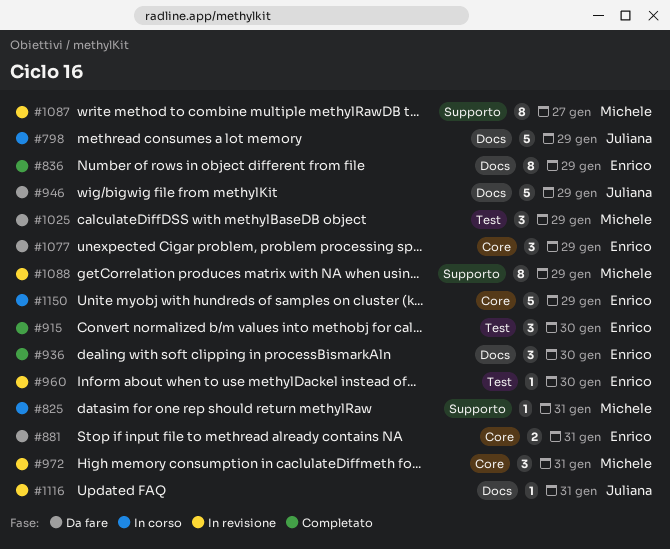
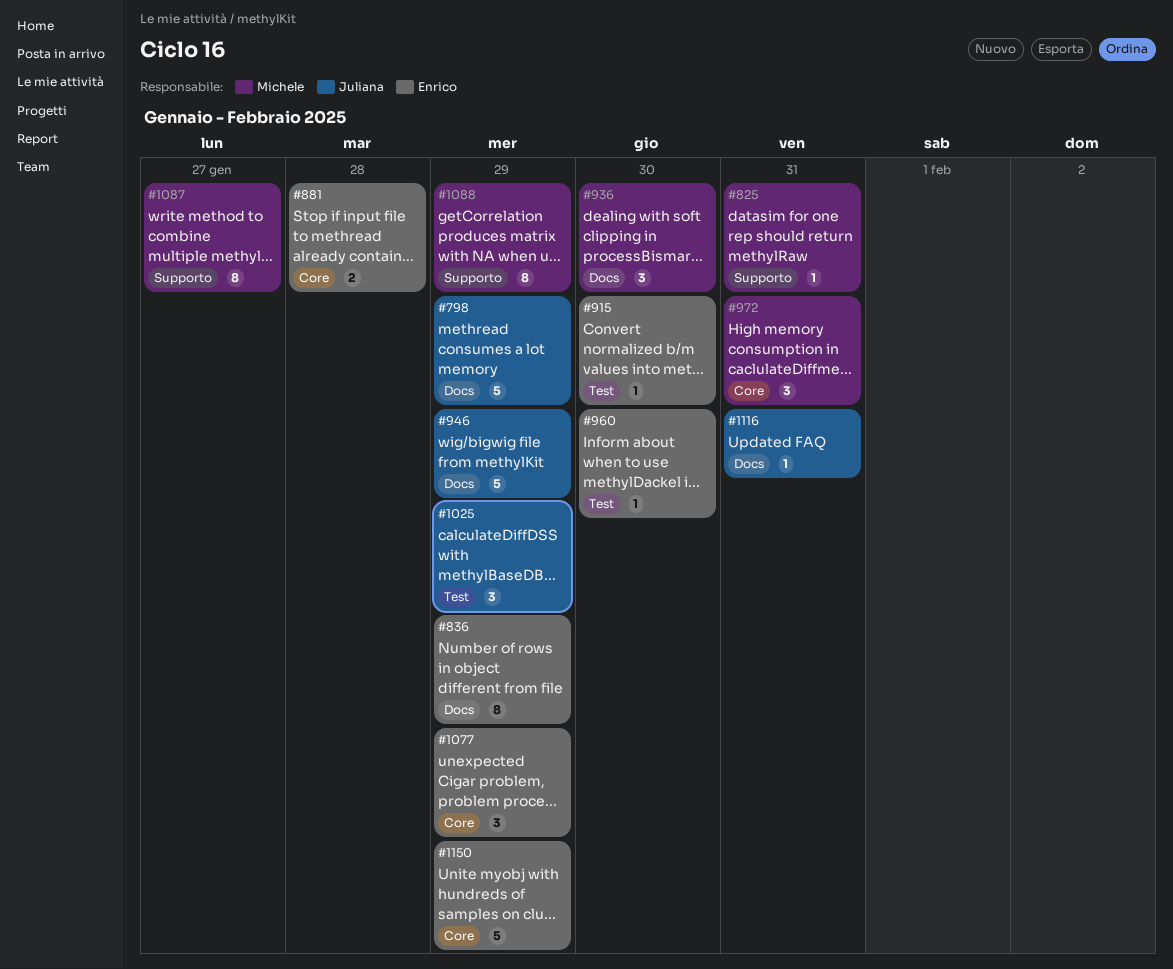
#881, due: Jan 31 -> Jan 28
#915, estimate: 3 -> 1
#936, owner: Enrico -> Michele
#1025, owner: Michele -> Juliana

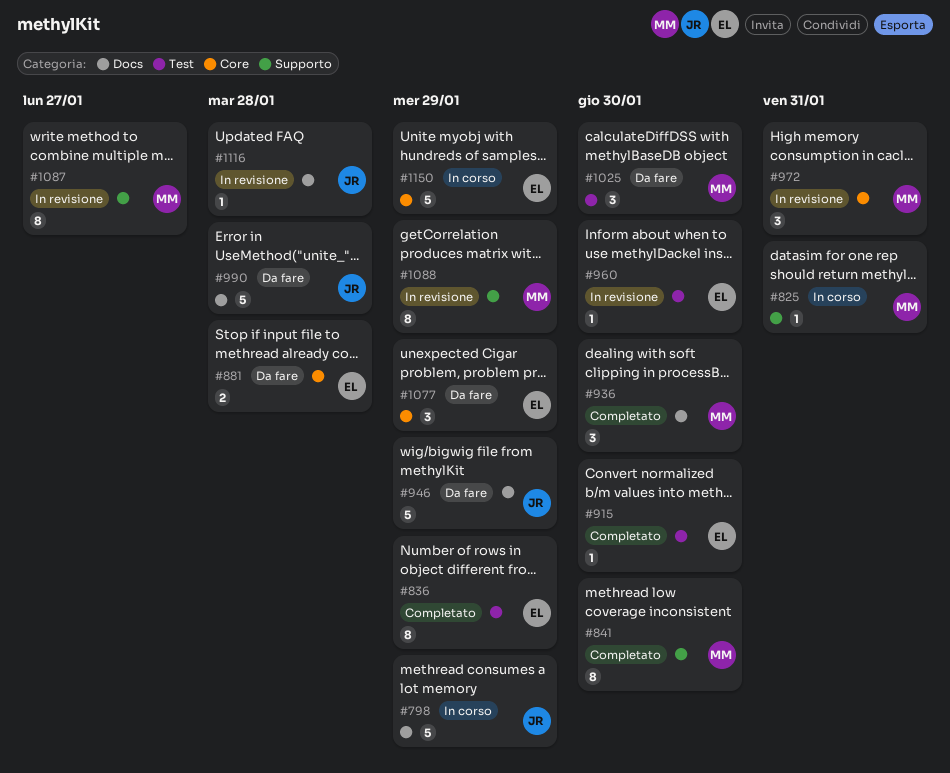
#836, label: Docs -> Test
#841: none -> present
#990: none -> present
#1025, owner: Juliana -> Michele
#1025, due: Jan 29 -> Jan 30
#1116, due: Jan 31 -> Jan 28

